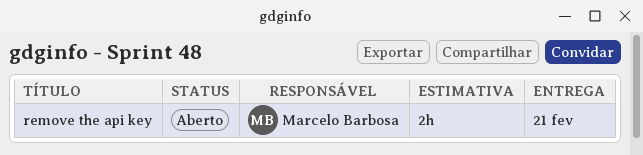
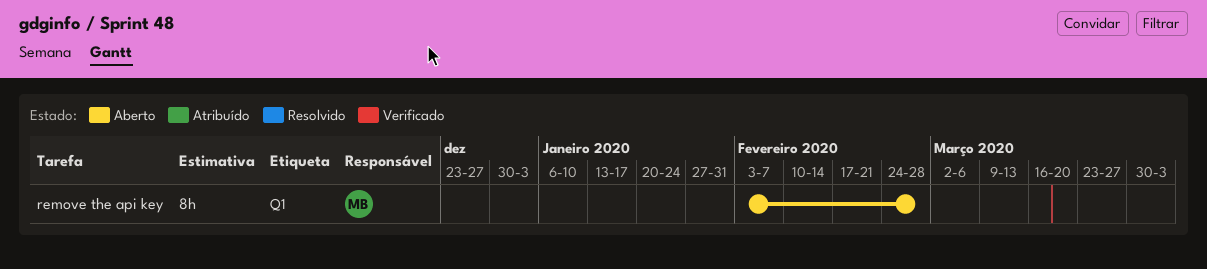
remove the api key, estimate: 2h -> 8h
remove the api key, due: Feb 21 -> Feb 28

